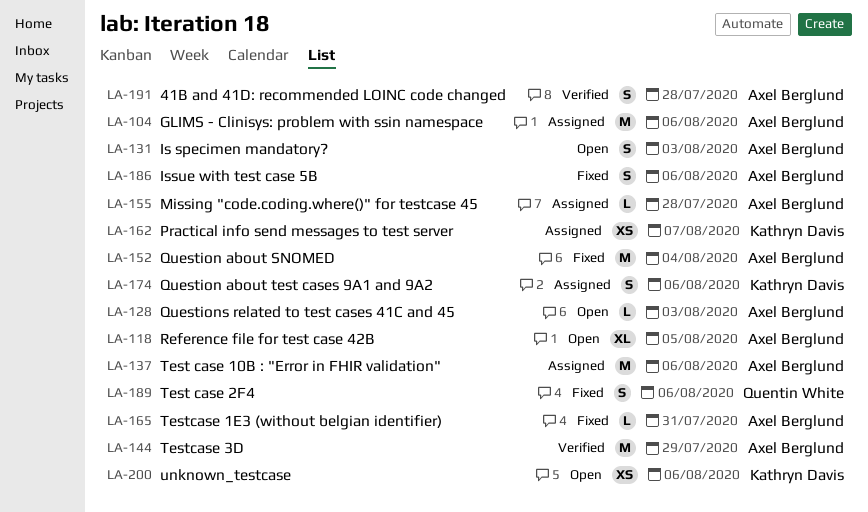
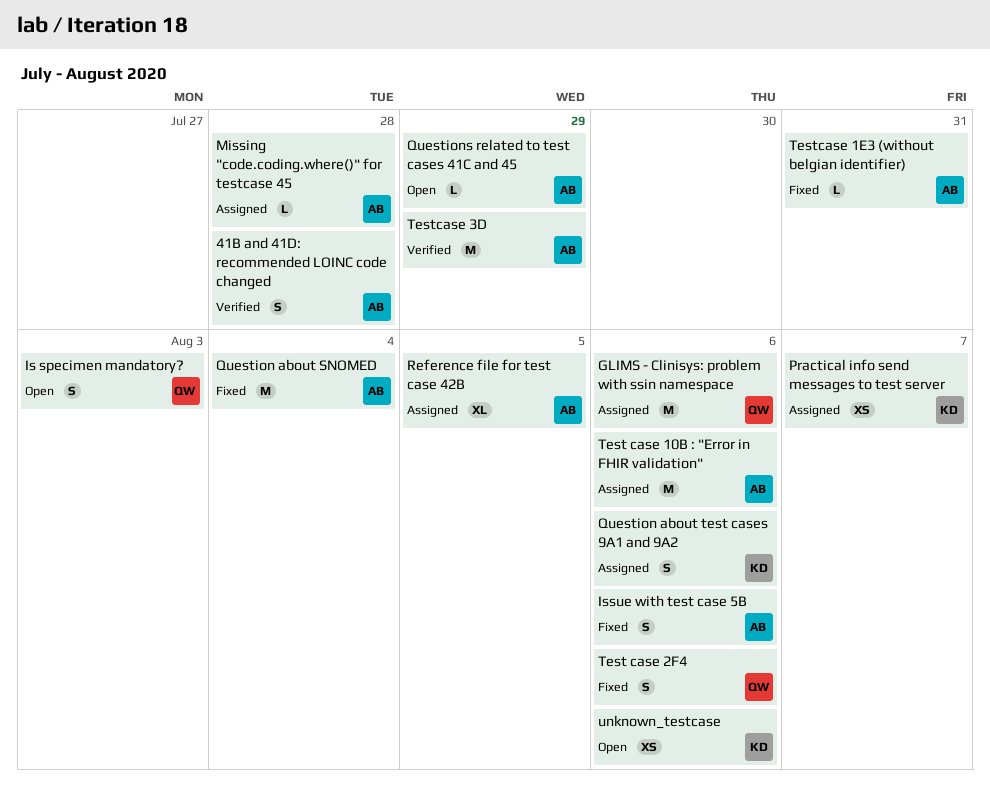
GLIMS - Clinisys: problem with ssin namespace, owner: Axel Berglund -> Quentin White
Is specimen mandatory?, owner: Axel Berglund -> Quentin White
Questions related to test cases 41C and 45, due: Aug 3 -> Jul 29
Reference file for test case 42B, status: Open -> Assigned

